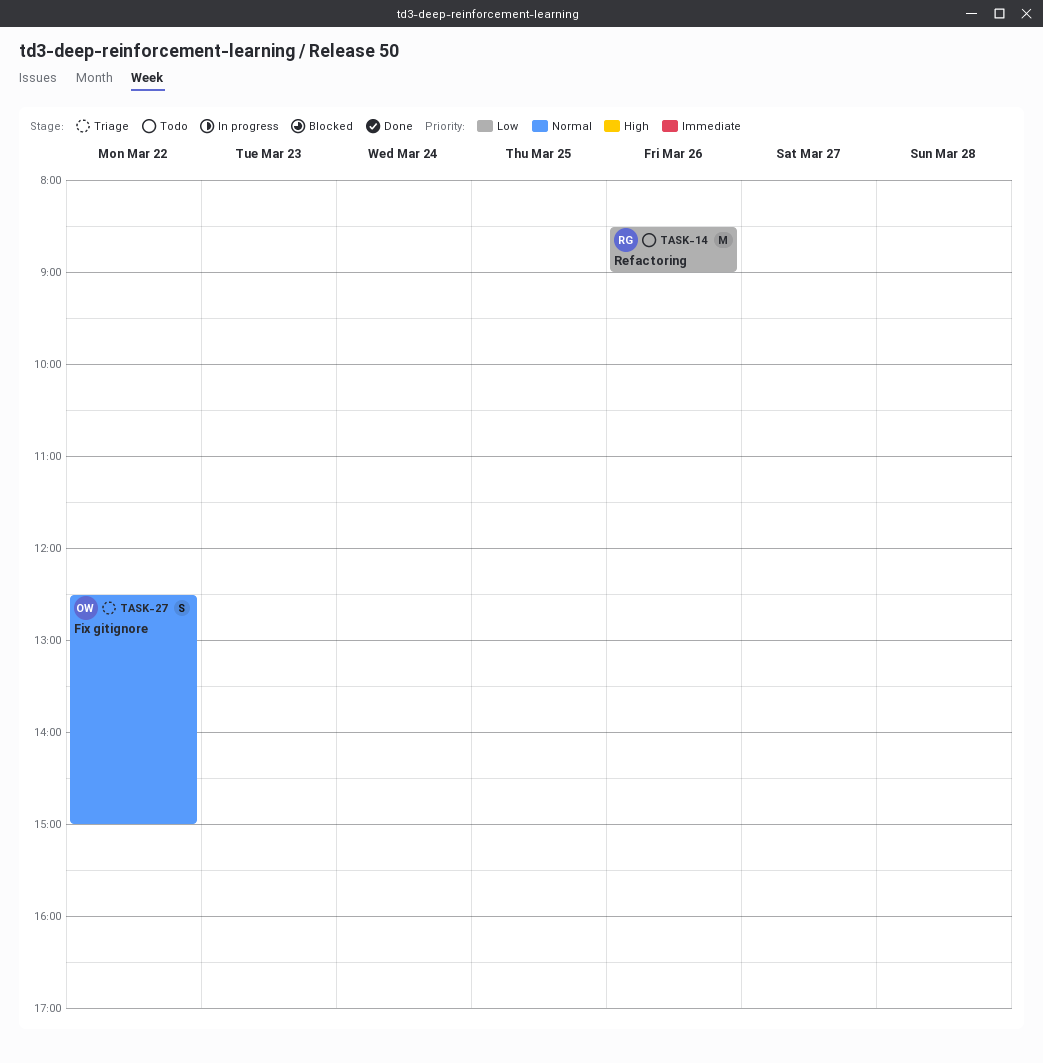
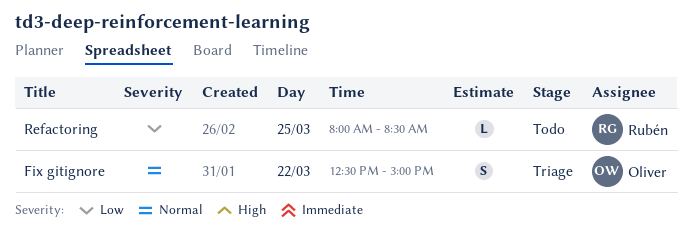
Refactoring, estimate: M -> L
Refactoring, day: Mar 26 -> Mar 25
Refactoring, begins: 08:30 -> 08:00
Refactoring, ends: 09:00 -> 08:30

